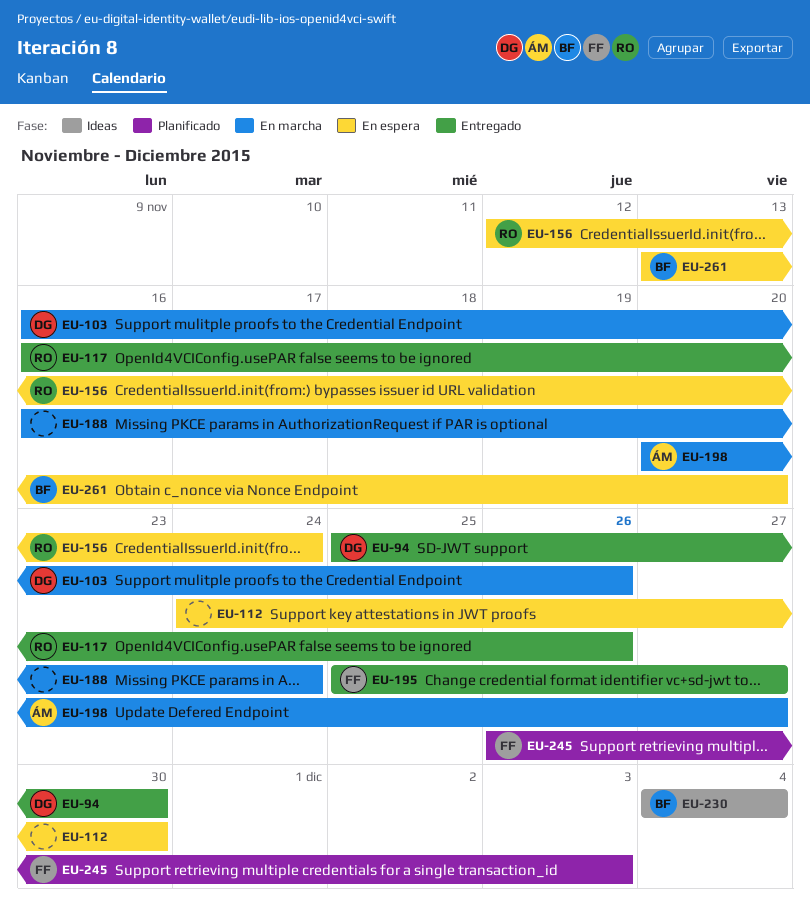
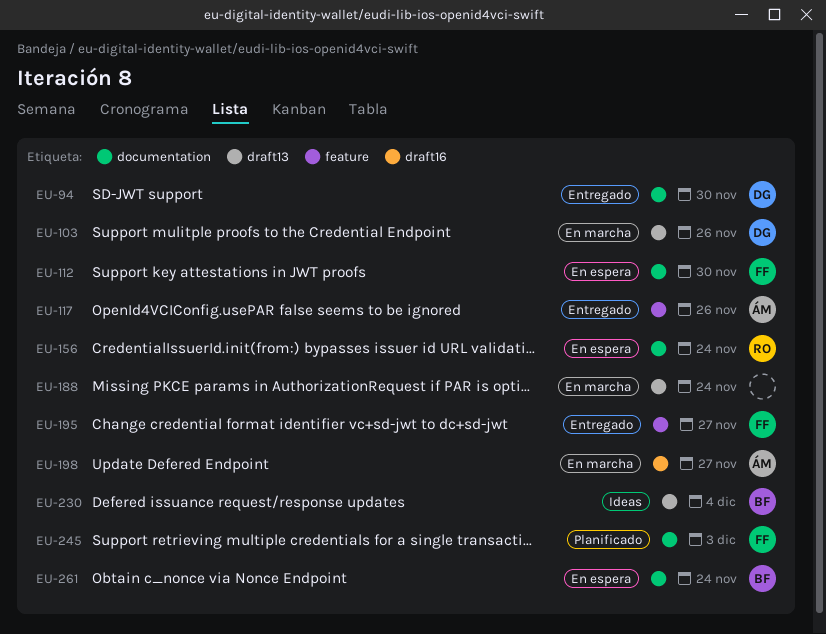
EU-112, owner: none -> FF
EU-117, owner: RO -> ÁM
EU-261, due: Nov 20 -> Nov 24

